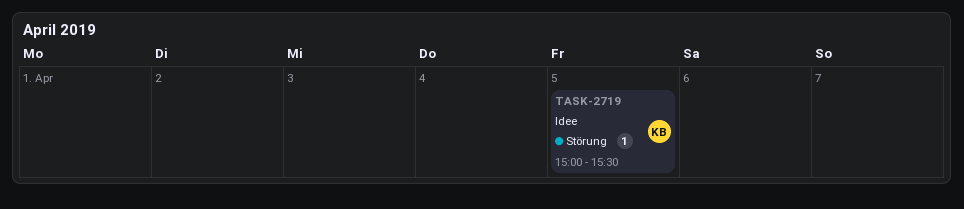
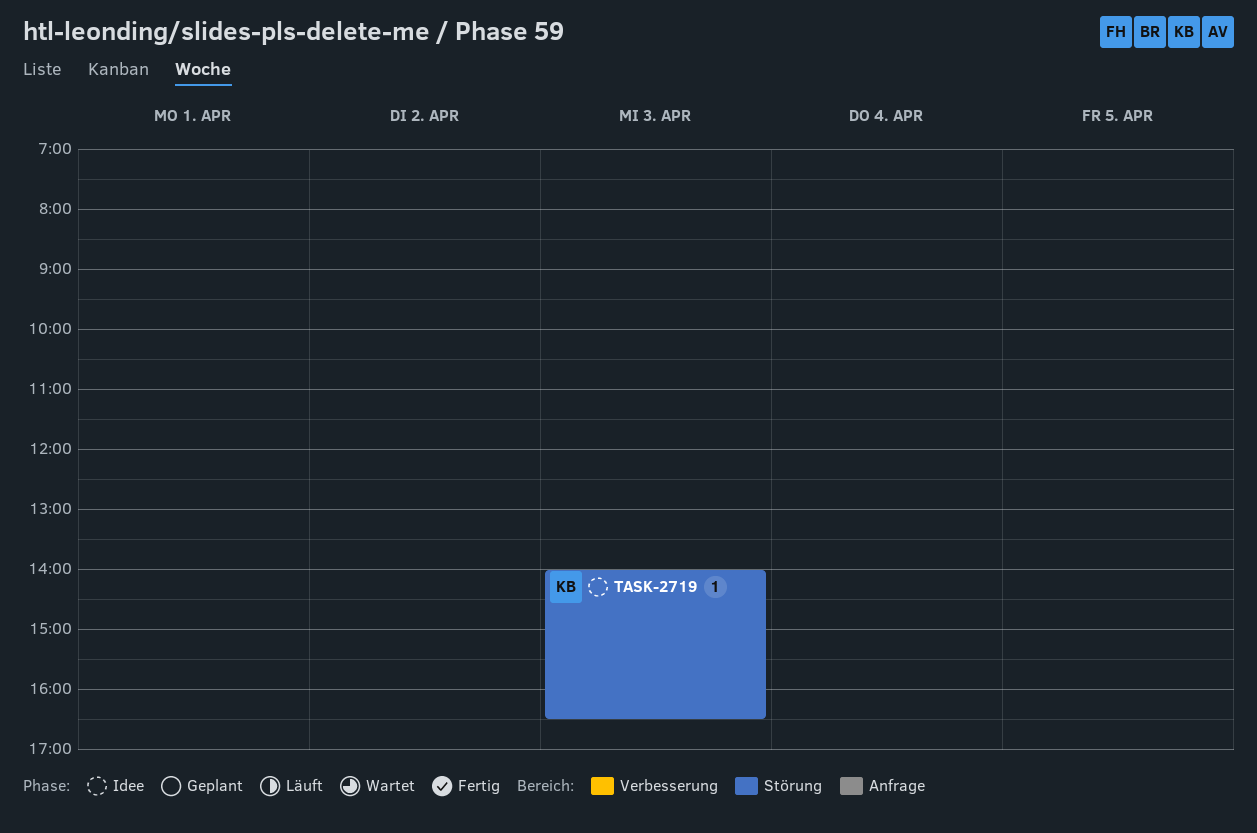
TASK-2719, day: Apr 5 -> Apr 3
TASK-2719, begins: 15:00 -> 14:00
TASK-2719, ends: 15:30 -> 16:30

